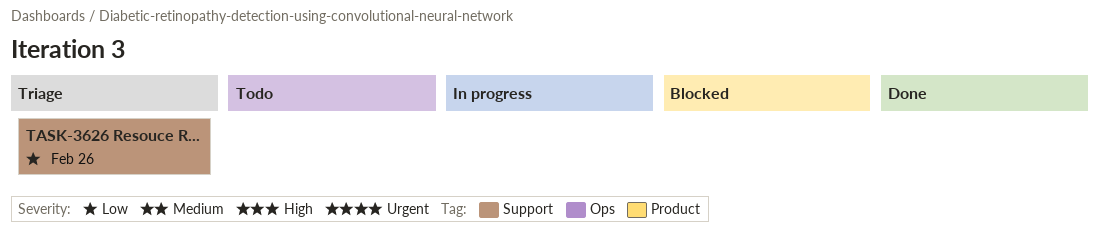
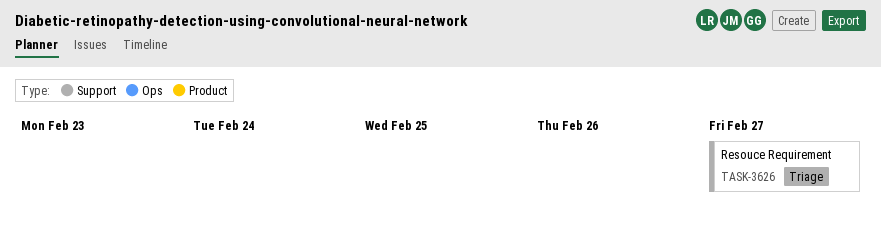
TASK-3626, due: Feb 26 -> Feb 27

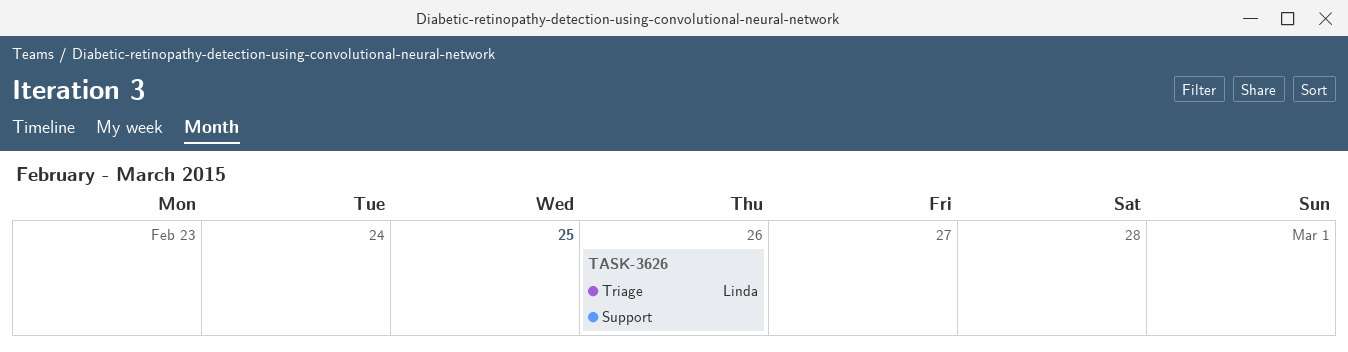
TASK-3626, due: Feb 27 -> Feb 26

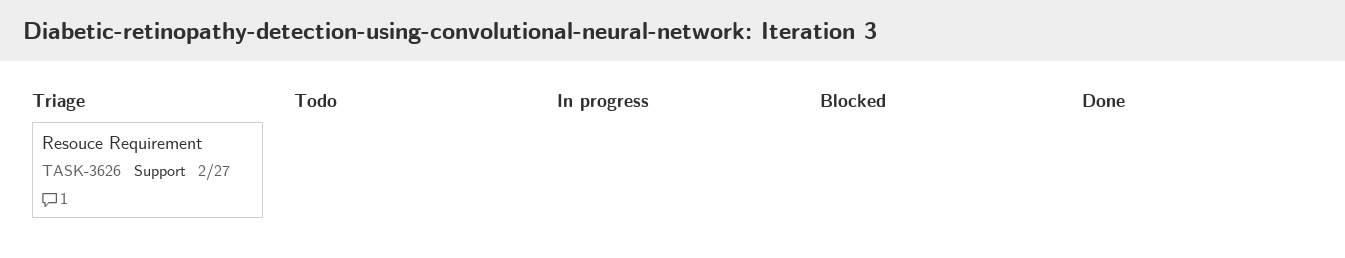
TASK-3626, due: Feb 26 -> Feb 27

